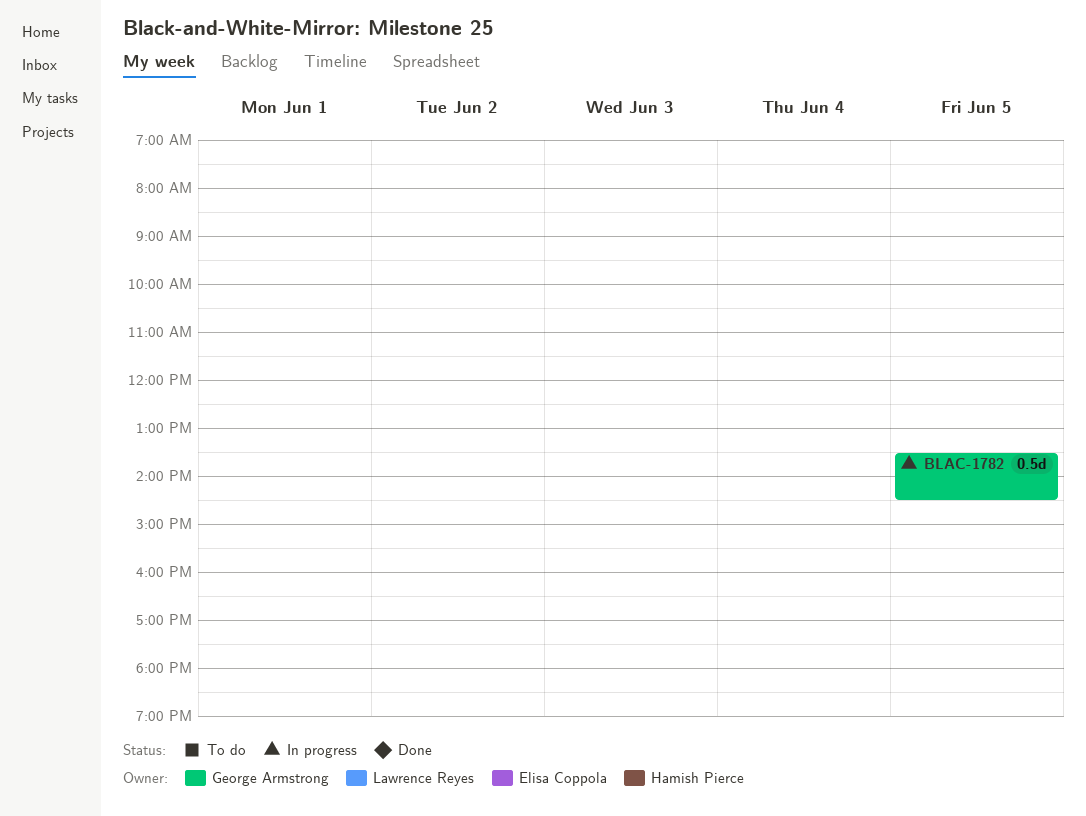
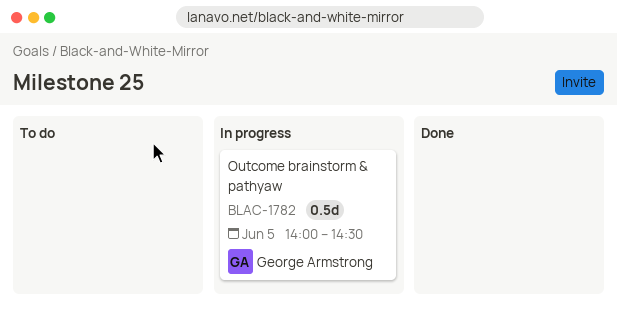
BLAC-1782, begins: 13:30 -> 14:00

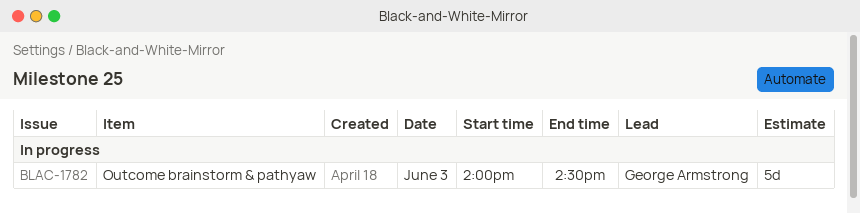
BLAC-1782, estimate: 0.5d -> 5d
BLAC-1782, day: Jun 5 -> Jun 3

